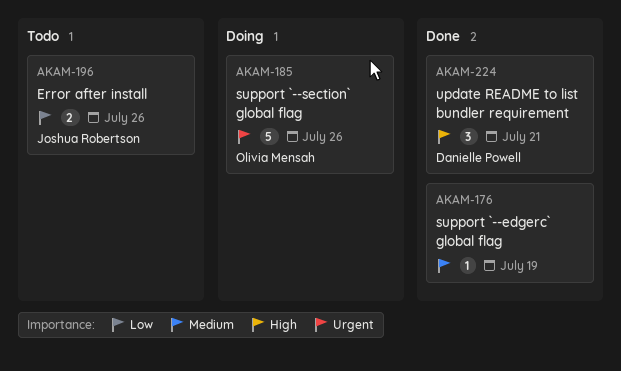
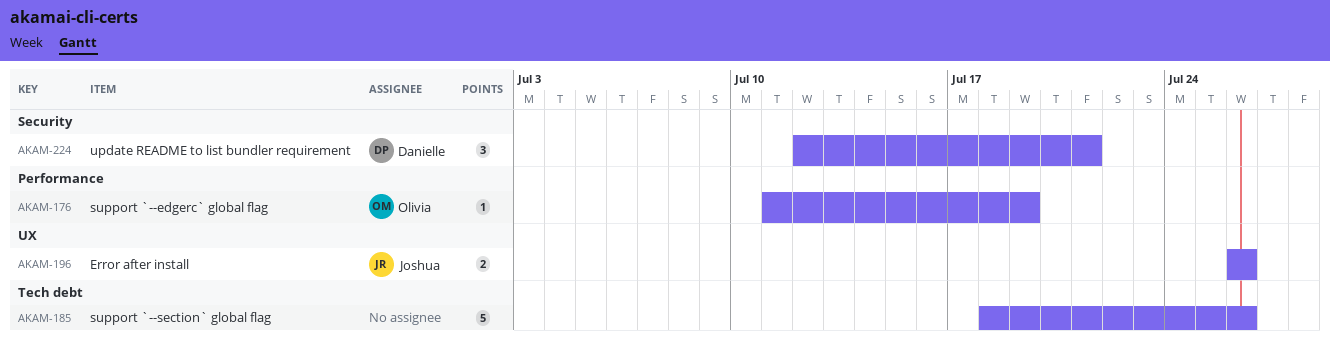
AKAM-176, owner: none -> Olivia Mensah
AKAM-185, owner: Olivia Mensah -> none

